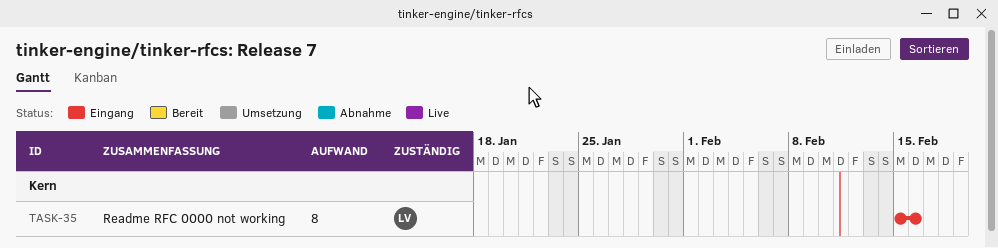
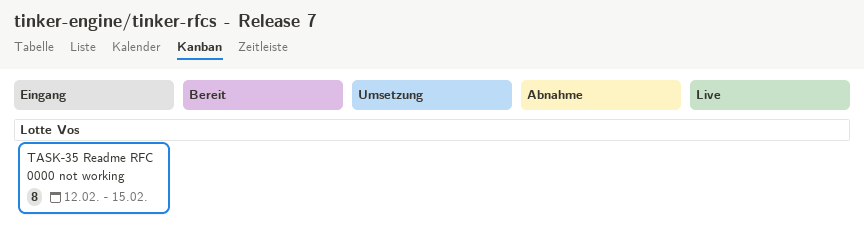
TASK-35, start: Feb 15 -> Feb 12
TASK-35, due: Feb 16 -> Feb 15

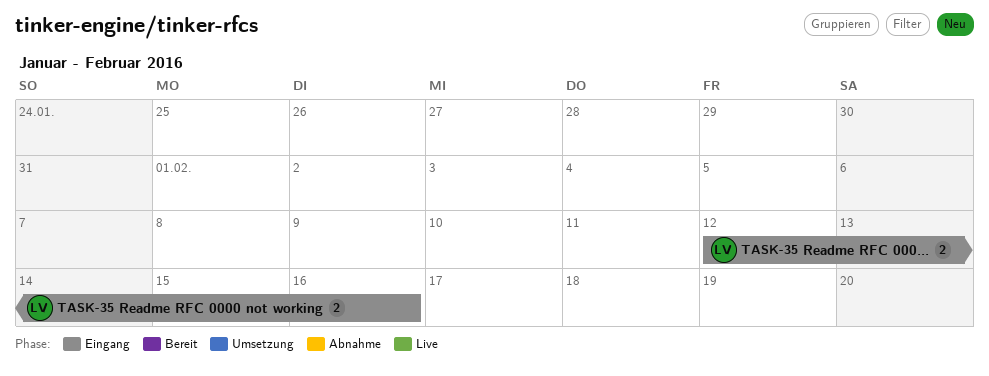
TASK-35, estimate: 8 -> 2
TASK-35, due: Feb 15 -> Feb 16

